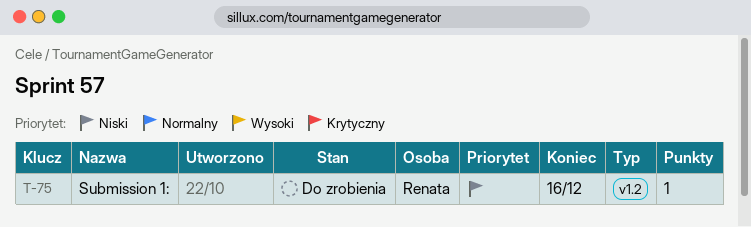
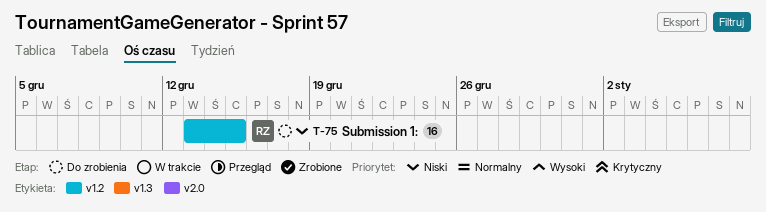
T-75, estimate: 1 -> 16
T-75, due: Dec 16 -> Dec 15

